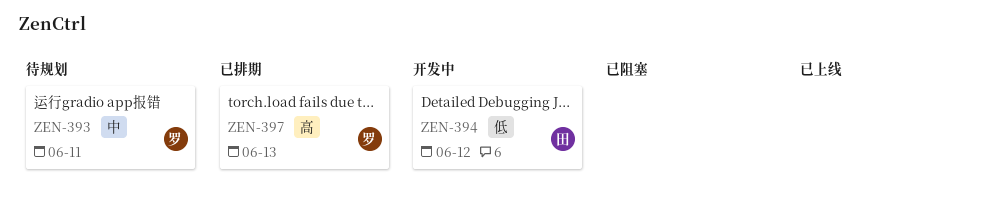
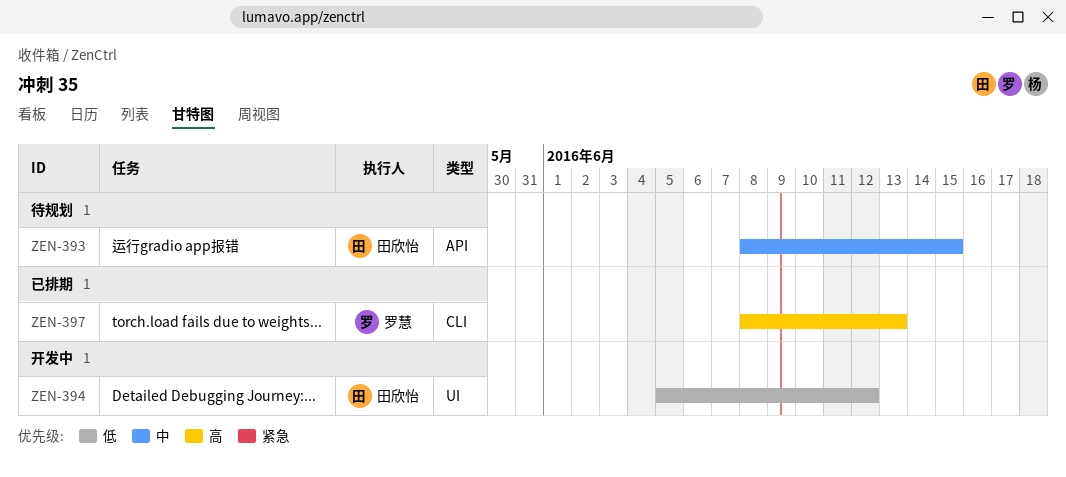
ZEN-393, owner: 罗慧 -> 田欣怡
ZEN-393, due: Jun 11 -> Jun 15

